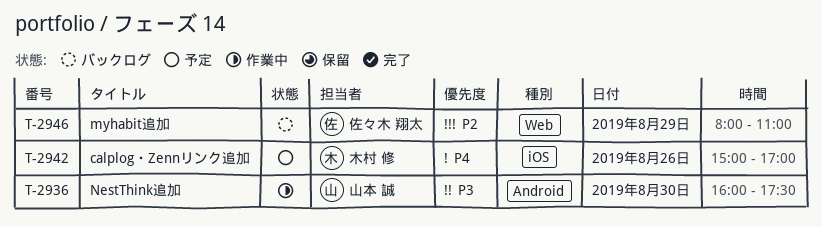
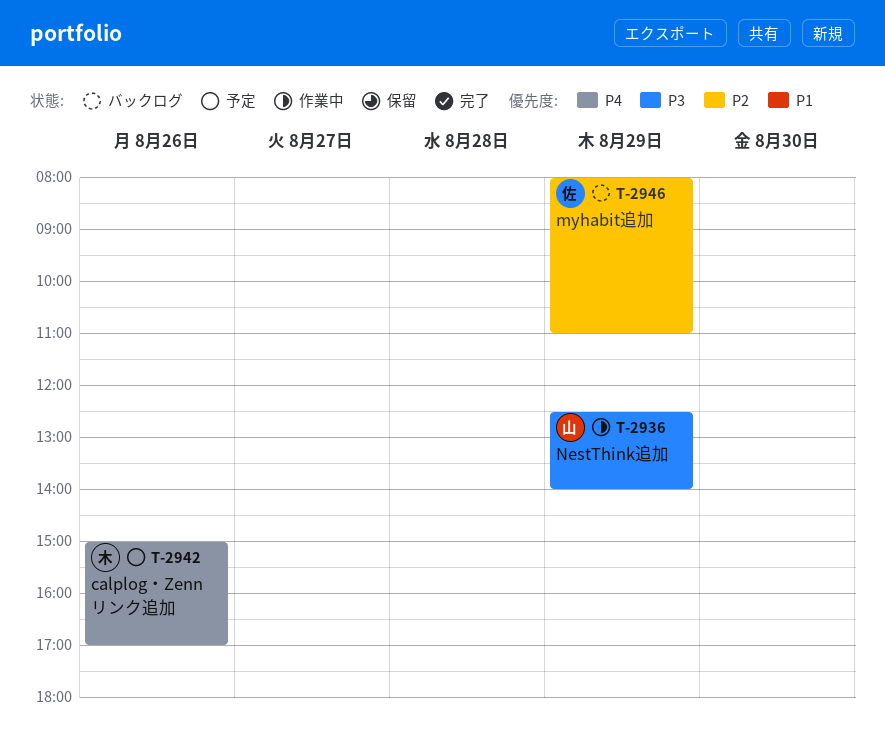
T-2936, day: Aug 30 -> Aug 29
T-2936, begins: 16:00 -> 12:30
T-2936, ends: 17:30 -> 14:00

